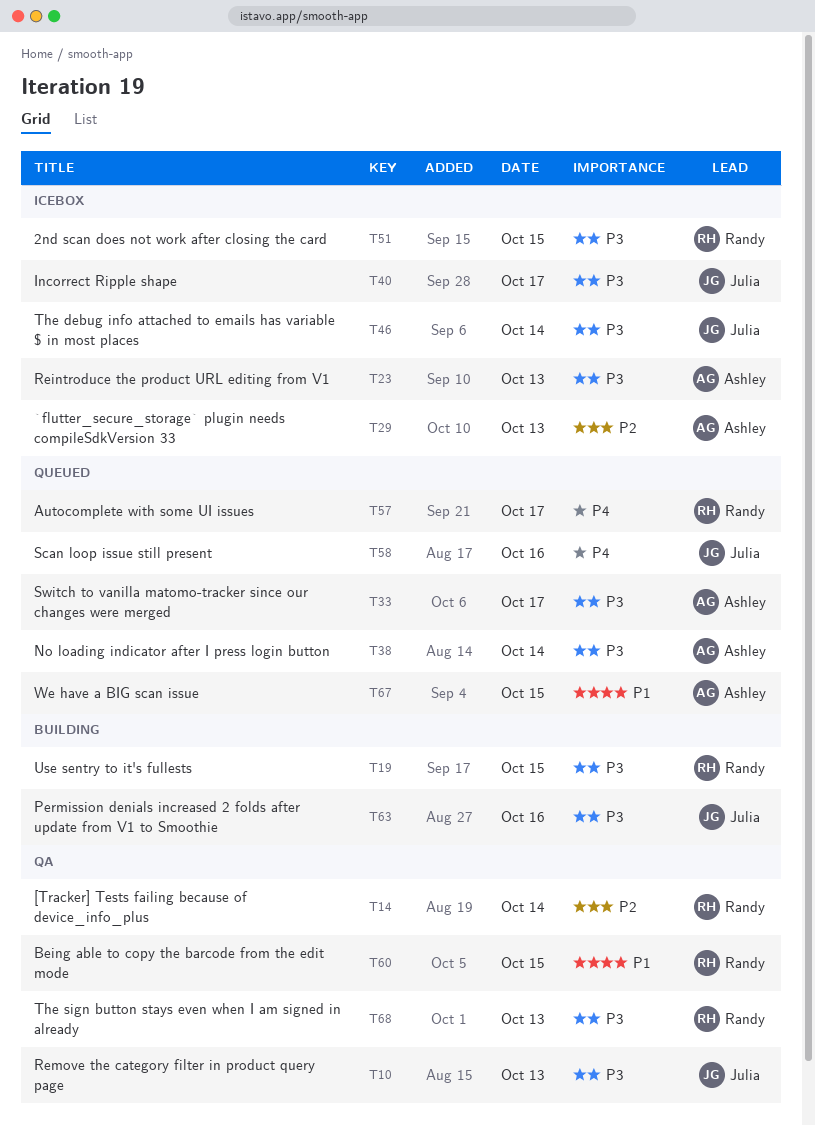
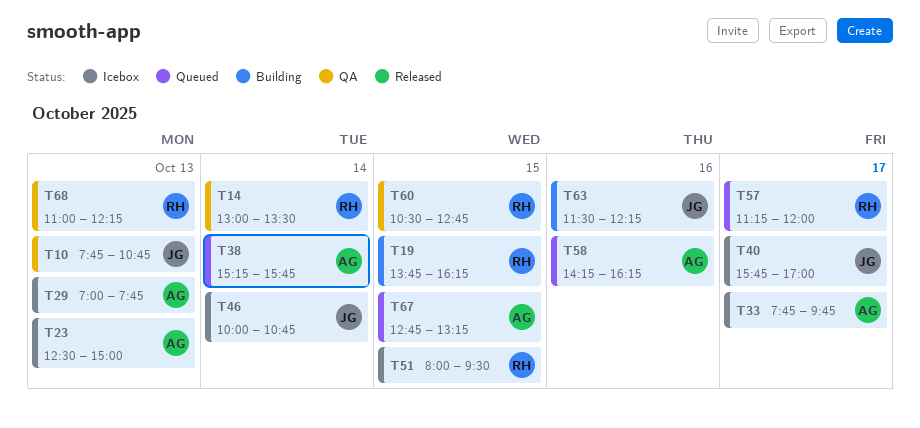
T33, status: Queued -> Icebox
T58, owner: Julia -> Ashley

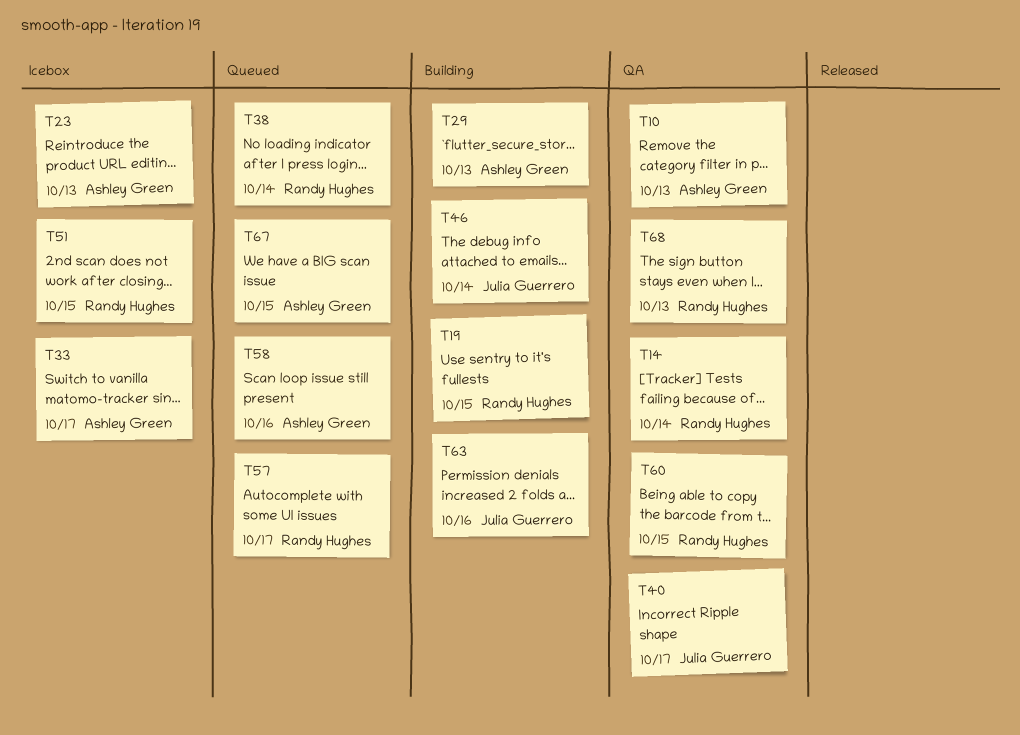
T10, owner: Julia Guerrero -> Ashley Green
T29, status: Icebox -> Building
T38, owner: Ashley Green -> Randy Hughes
T40, status: Icebox -> QA
T46, status: Icebox -> Building

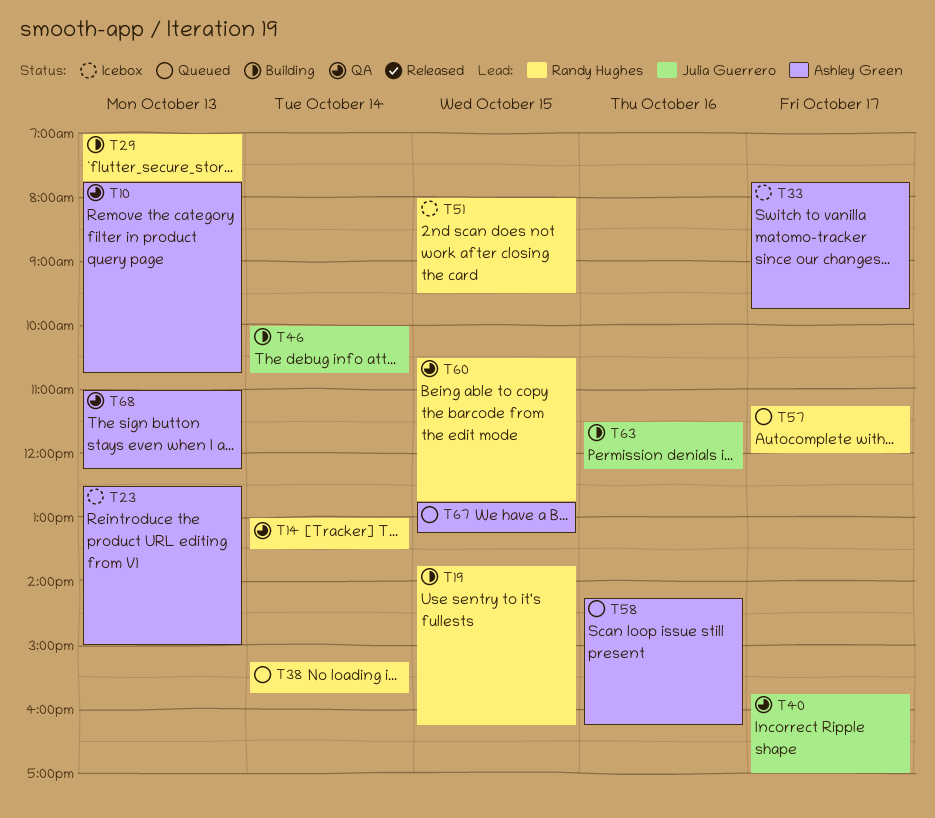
T29, owner: Ashley Green -> Randy Hughes
T68, owner: Randy Hughes -> Ashley Green

